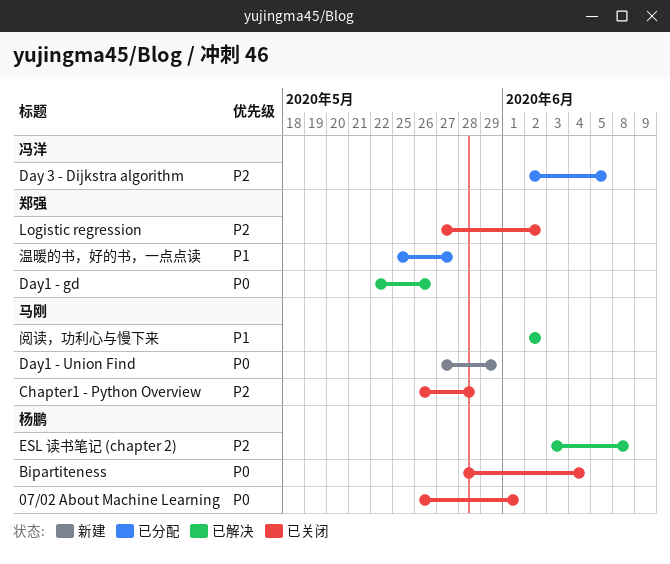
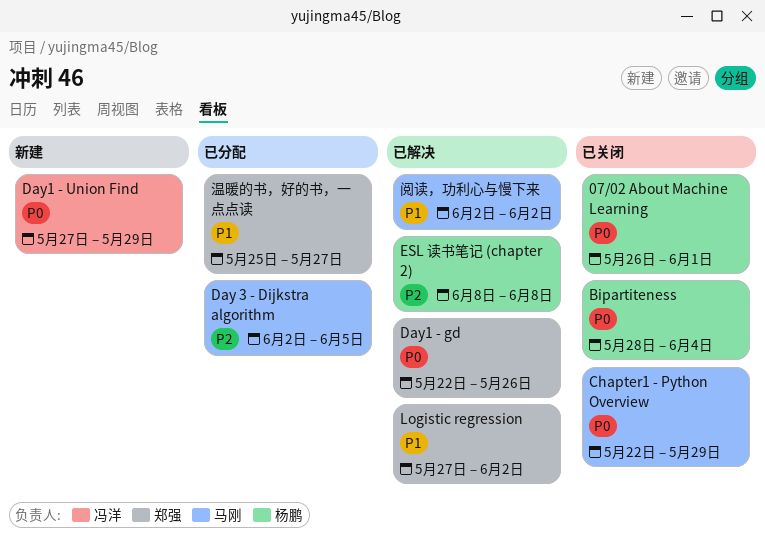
Chapter1 - Python Overview, priority: P2 -> P0
Chapter1 - Python Overview, start: May 26 -> May 22
Chapter1 - Python Overview, due: May 28 -> May 29
Day 3 - Dijkstra algorithm, owner: 冯洋 -> 马刚
Day1 - Union Find, owner: 马刚 -> 冯洋
ESL 读书笔记 (chapter 2), start: Jun 3 -> Jun 8
Logistic regression, status: 已关闭 -> 已解决
Logistic regression, priority: P2 -> P1

